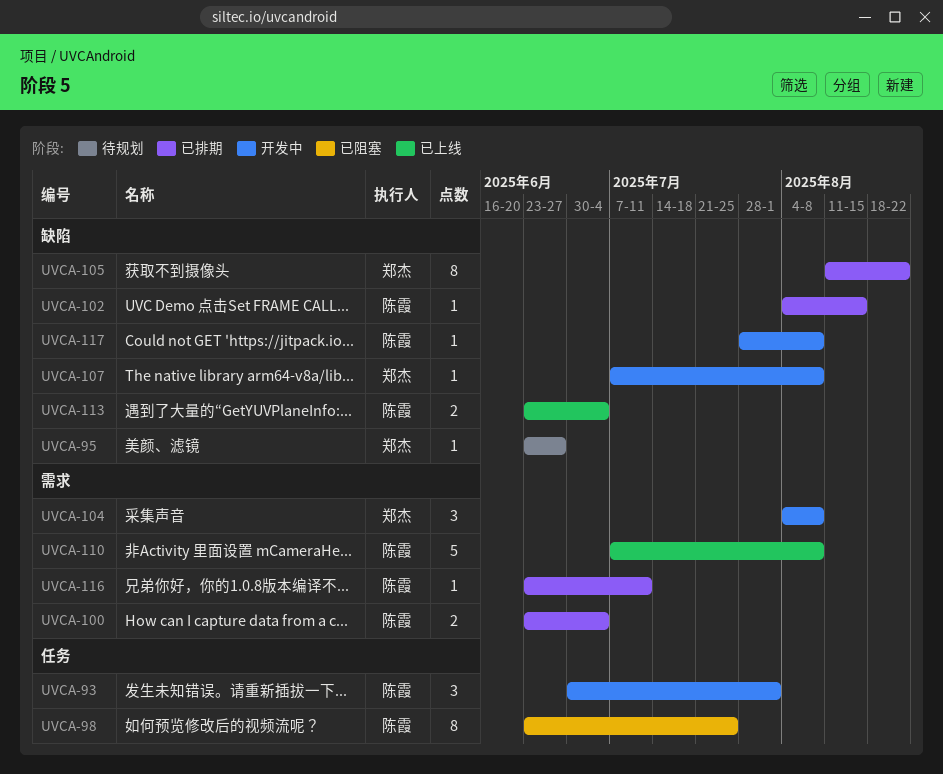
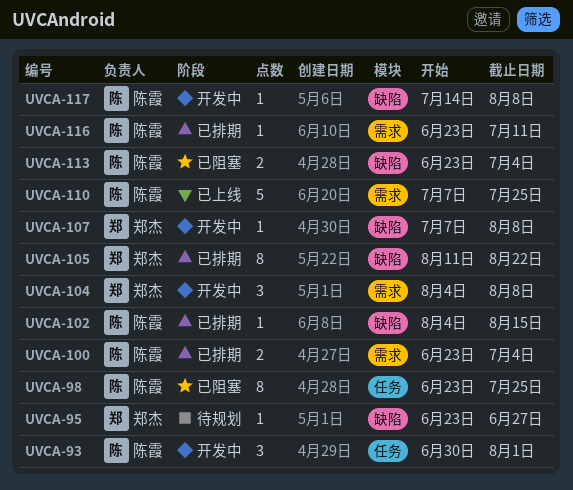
UVCA-110, due: Aug 8 -> Jul 25
UVCA-113, status: 已上线 -> 已阻塞
UVCA-117, start: Jul 28 -> Jul 14

